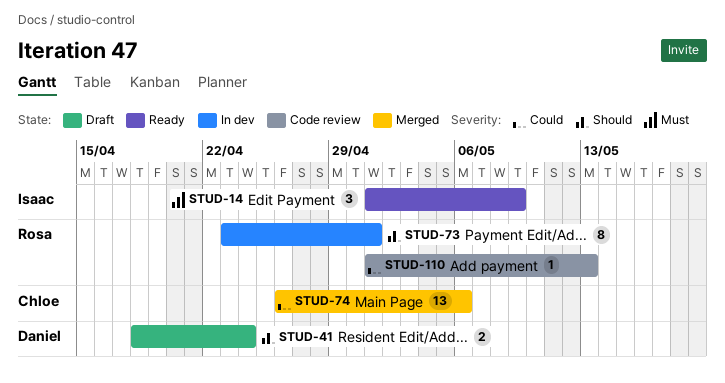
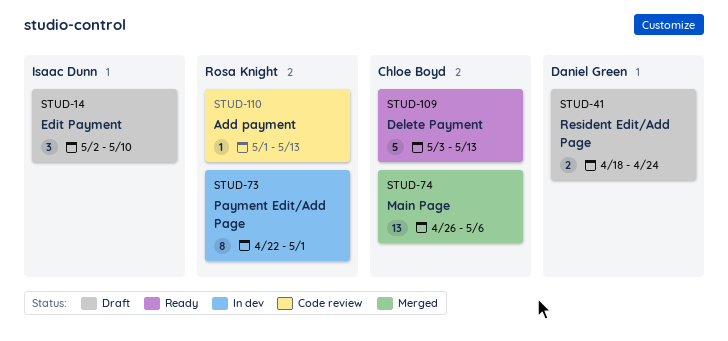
STUD-14, status: Ready -> Draft
STUD-14, start: May 1 -> May 2
STUD-14, due: May 9 -> May 10
STUD-73, start: Apr 23 -> Apr 22
STUD-109: none -> present

